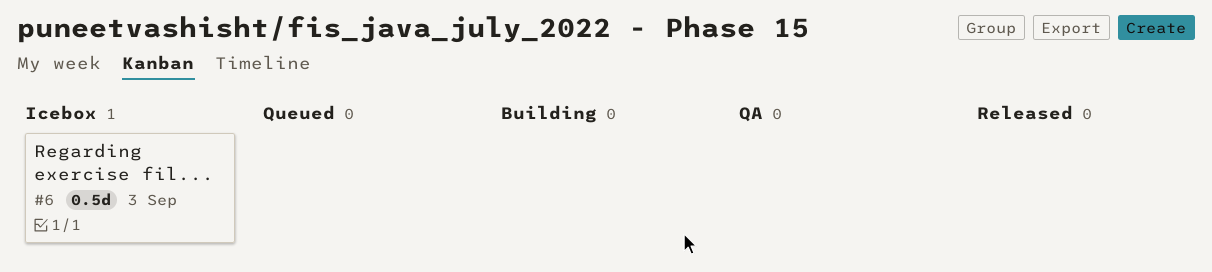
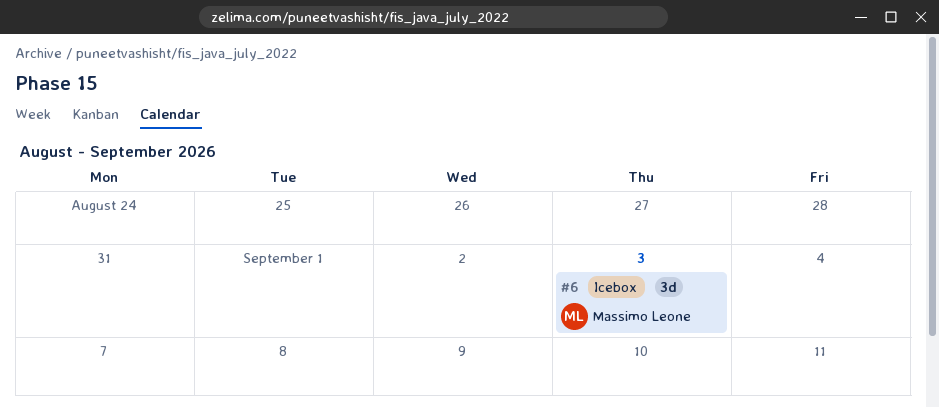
#6, estimate: 0.5d -> 3d

